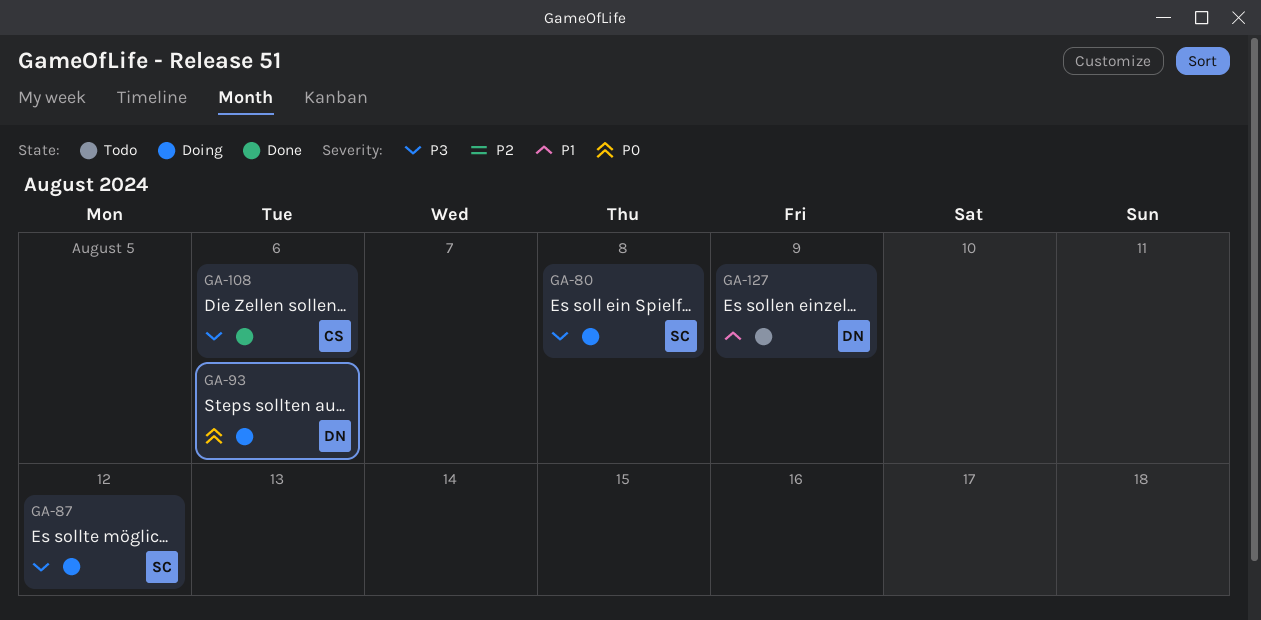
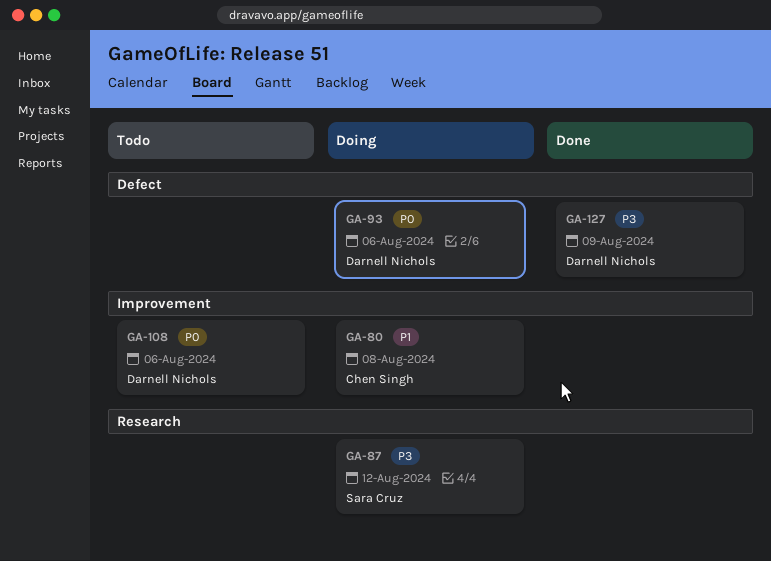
GA-80, owner: Sara Cruz -> Chen Singh
GA-80, priority: P3 -> P1
GA-108, status: Done -> Todo
GA-108, owner: Chen Singh -> Darnell Nichols
GA-108, priority: P3 -> P0
GA-127, status: Todo -> Done
GA-127, priority: P1 -> P3

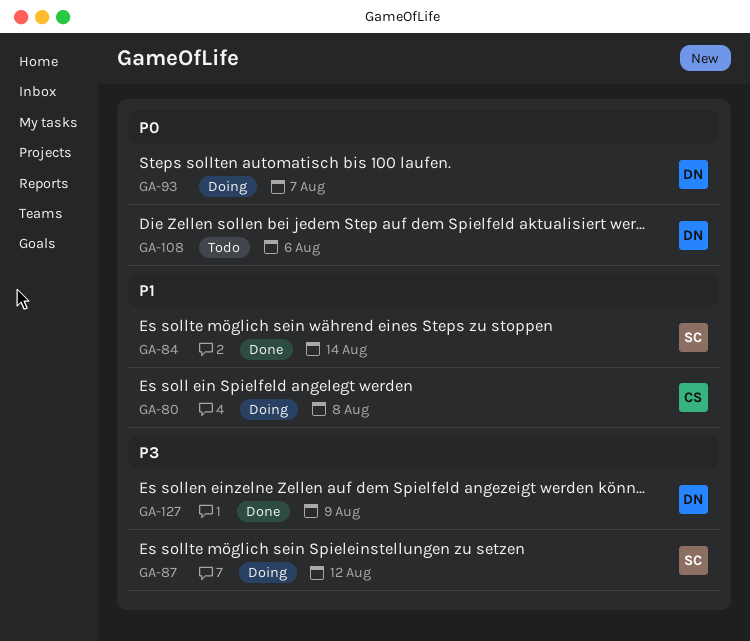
GA-84: none -> present
GA-93, due: Aug 6 -> Aug 7

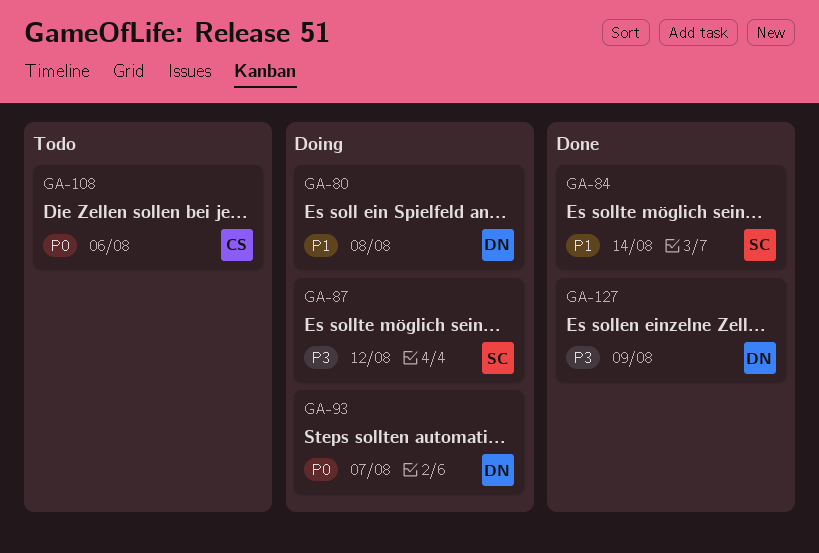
GA-80, owner: CS -> DN
GA-108, owner: DN -> CS

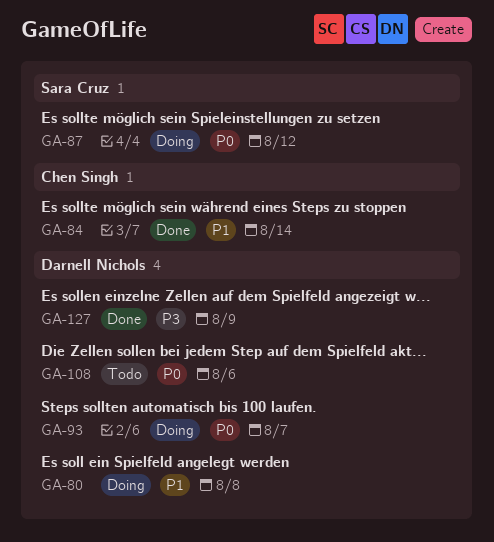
GA-84, owner: Sara Cruz -> Chen Singh
GA-87, priority: P3 -> P0
GA-108, owner: Chen Singh -> Darnell Nichols

